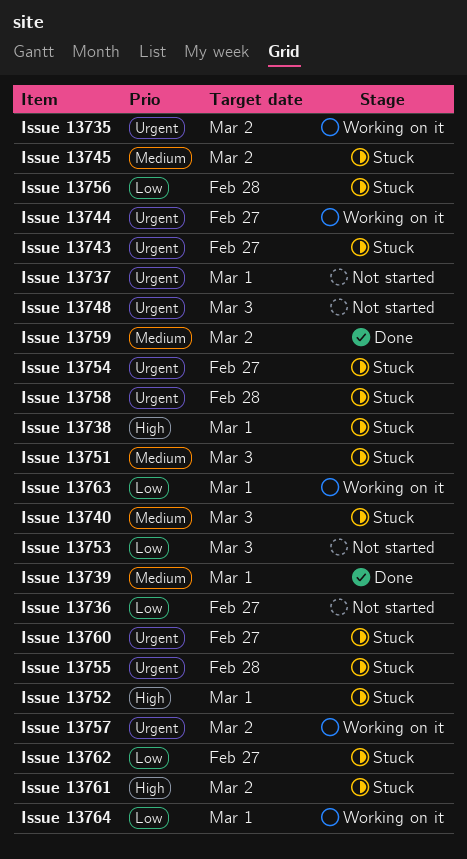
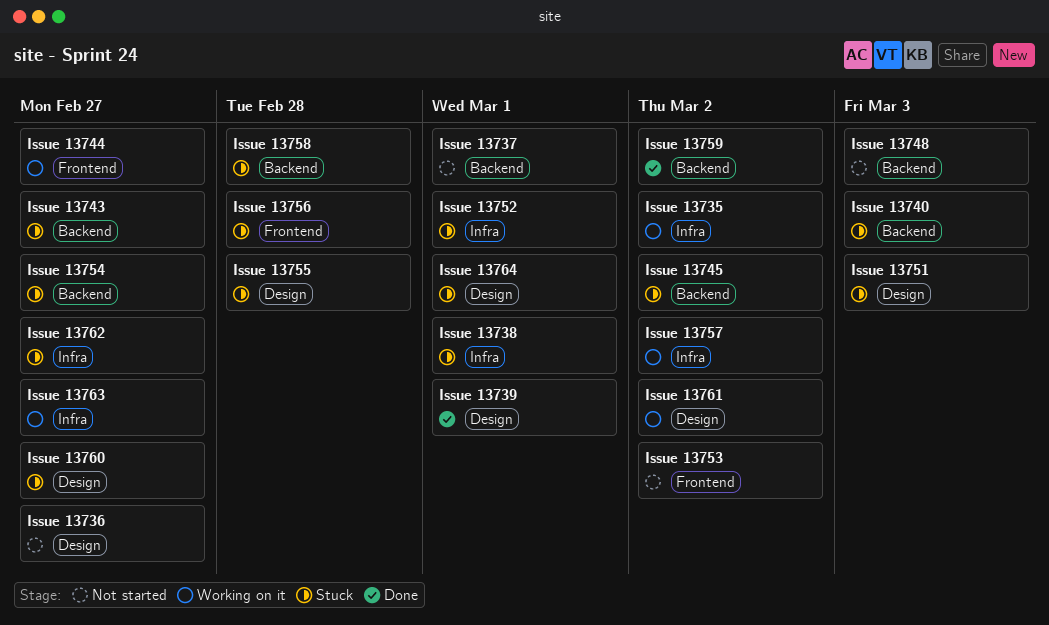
Issue 13753, due: Mar 3 -> Mar 2
Issue 13761, status: Stuck -> Working on it
Issue 13763, due: Mar 1 -> Feb 27
Issue 13764, status: Working on it -> Stuck

